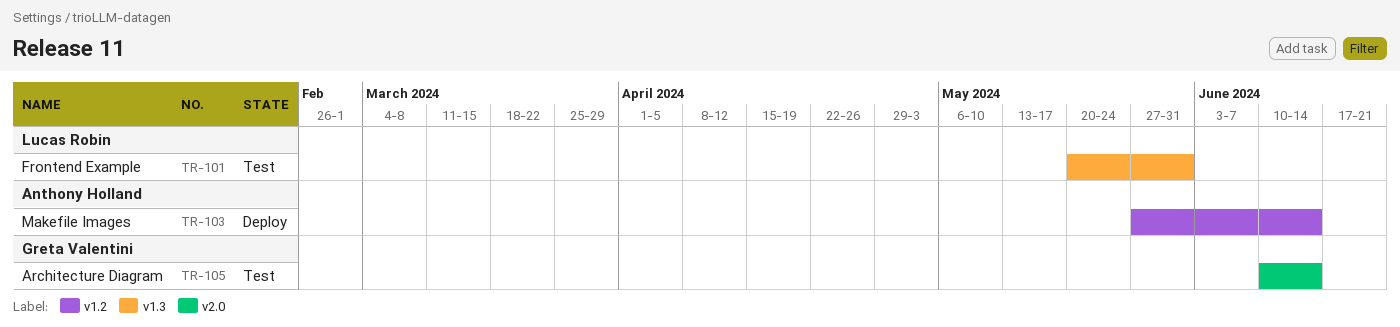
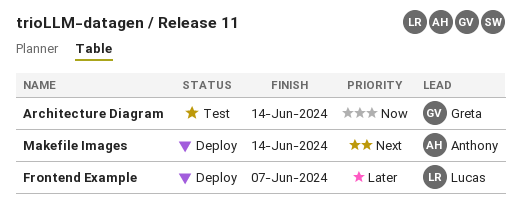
Frontend Example, status: Test -> Deploy
Frontend Example, due: May 31 -> Jun 7

